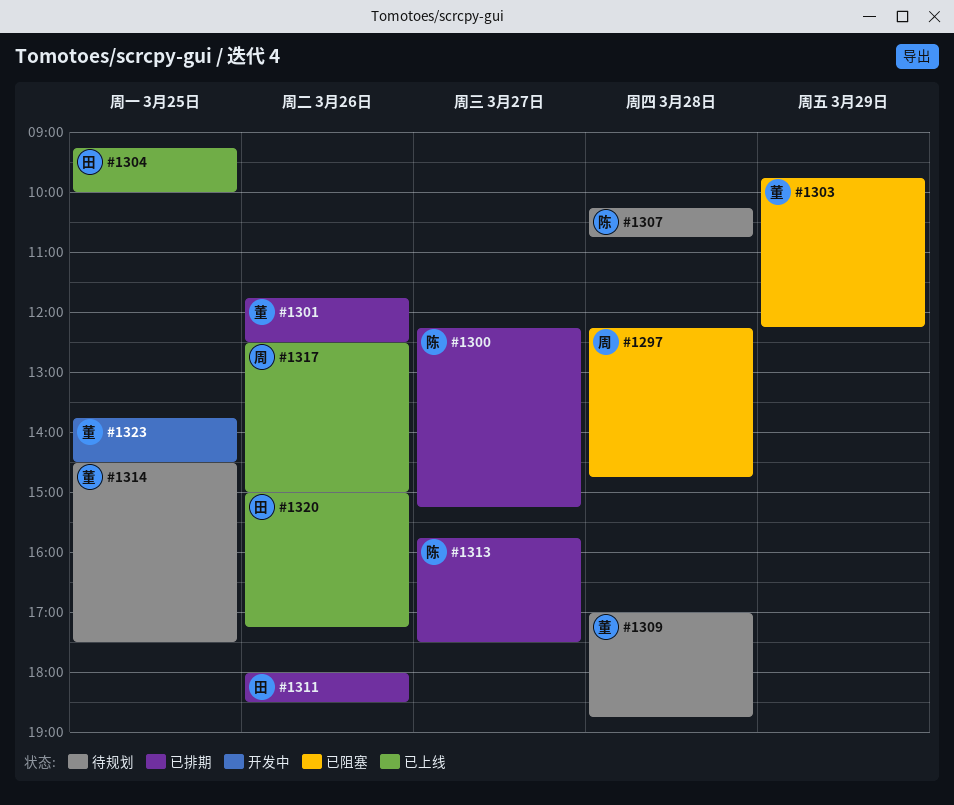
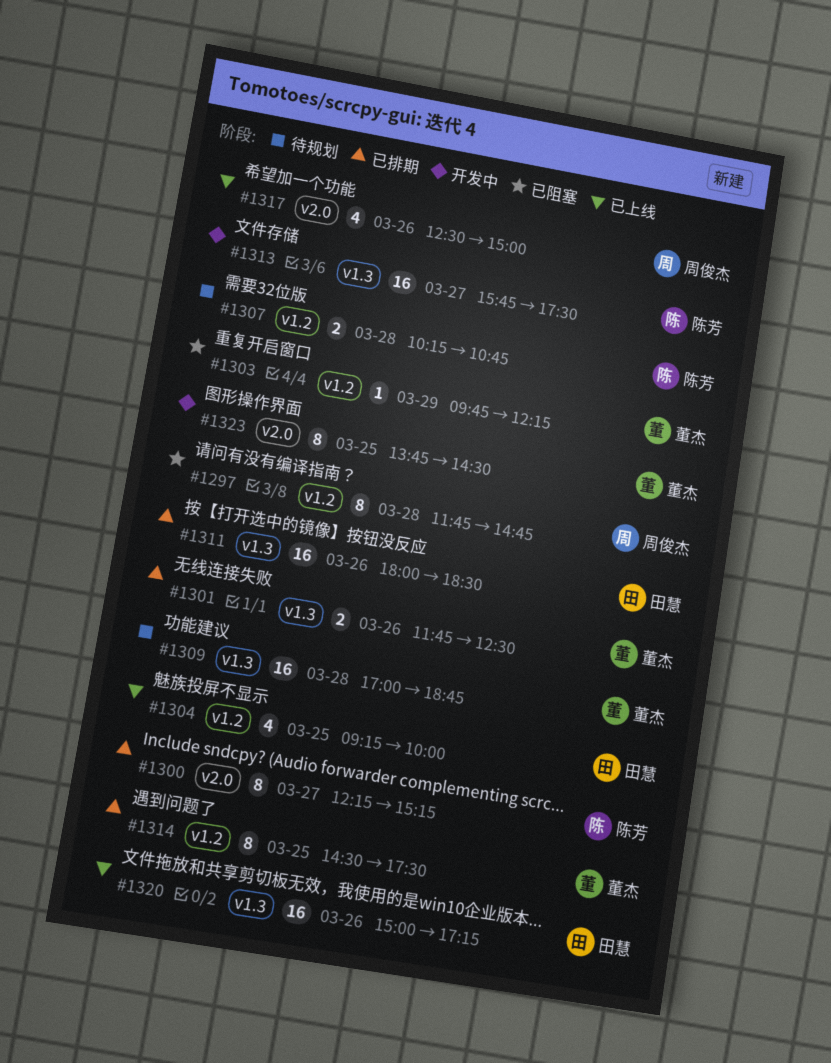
#1297, begins: 12:15 -> 11:45
#1313, status: 已排期 -> 开发中
#1314, status: 待规划 -> 已排期

